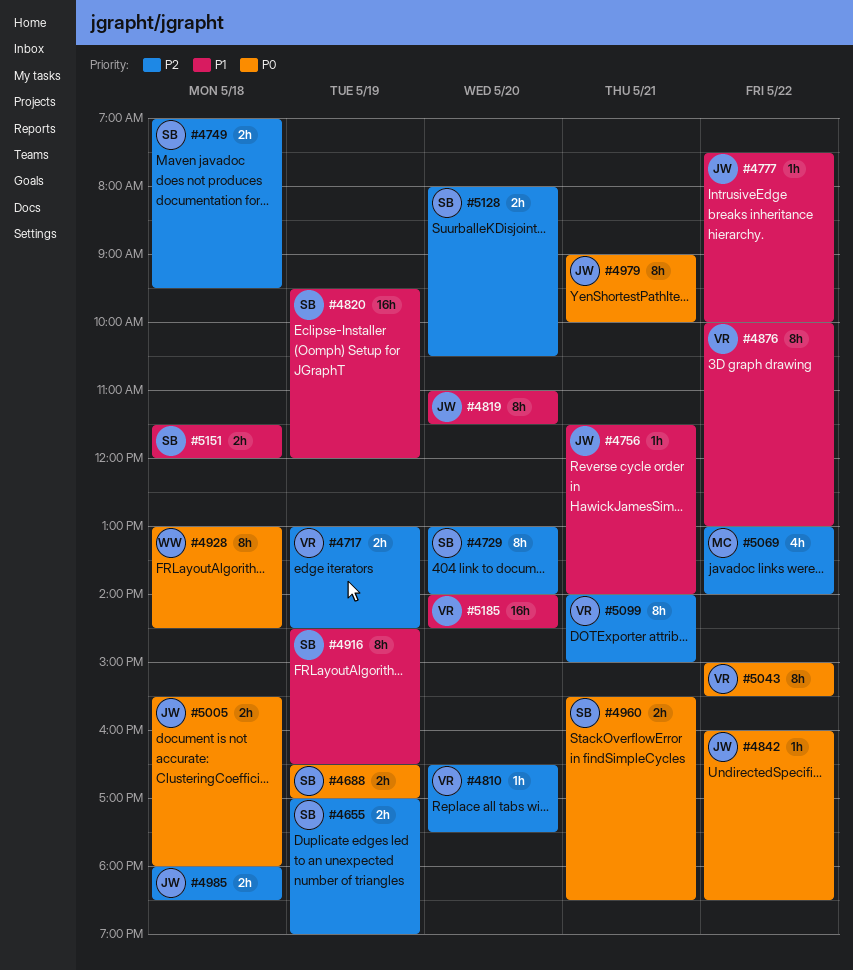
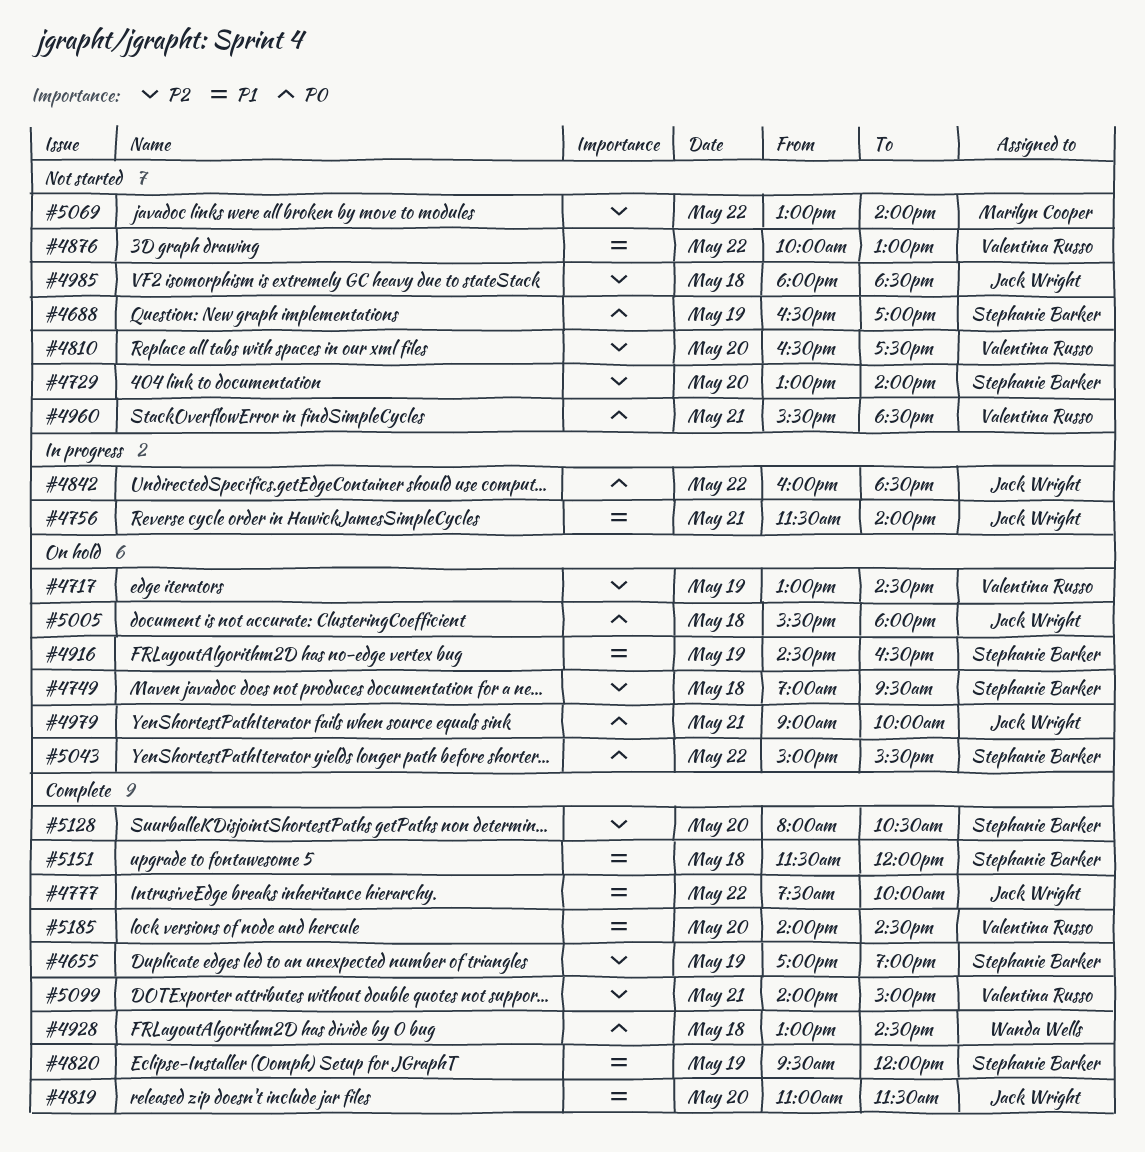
#4960, owner: Stephanie Barker -> Valentina Russo
#5043, owner: Valentina Russo -> Stephanie Barker

